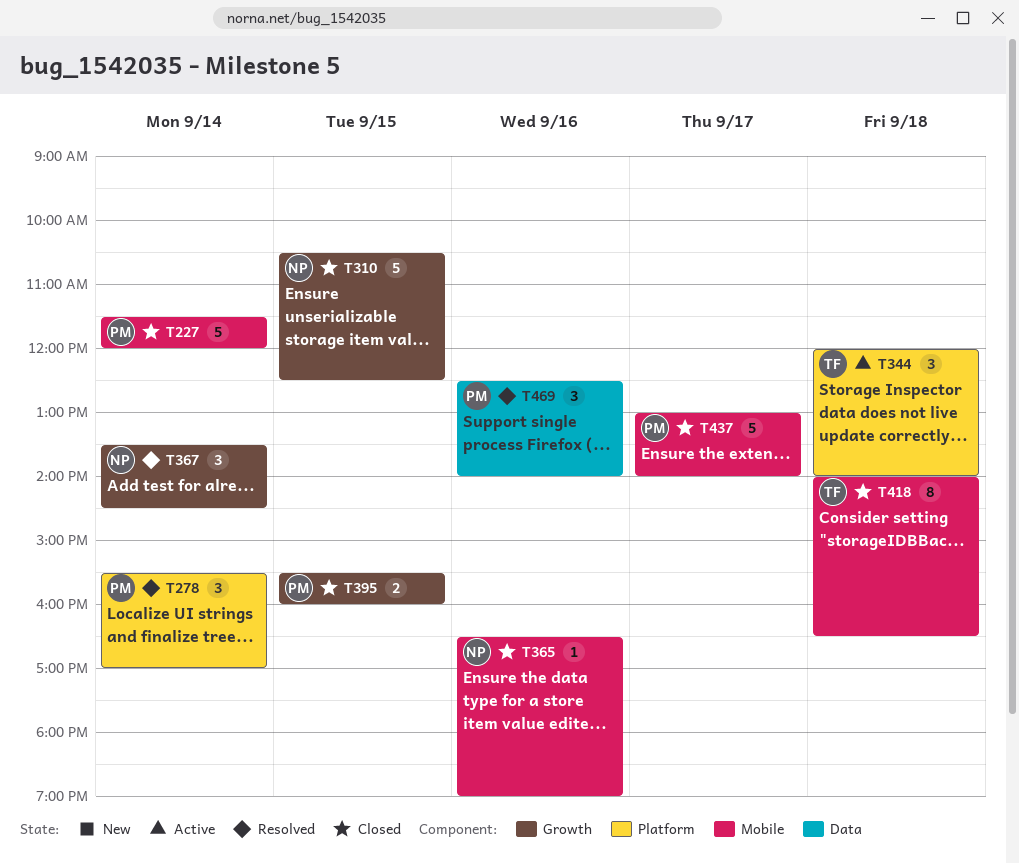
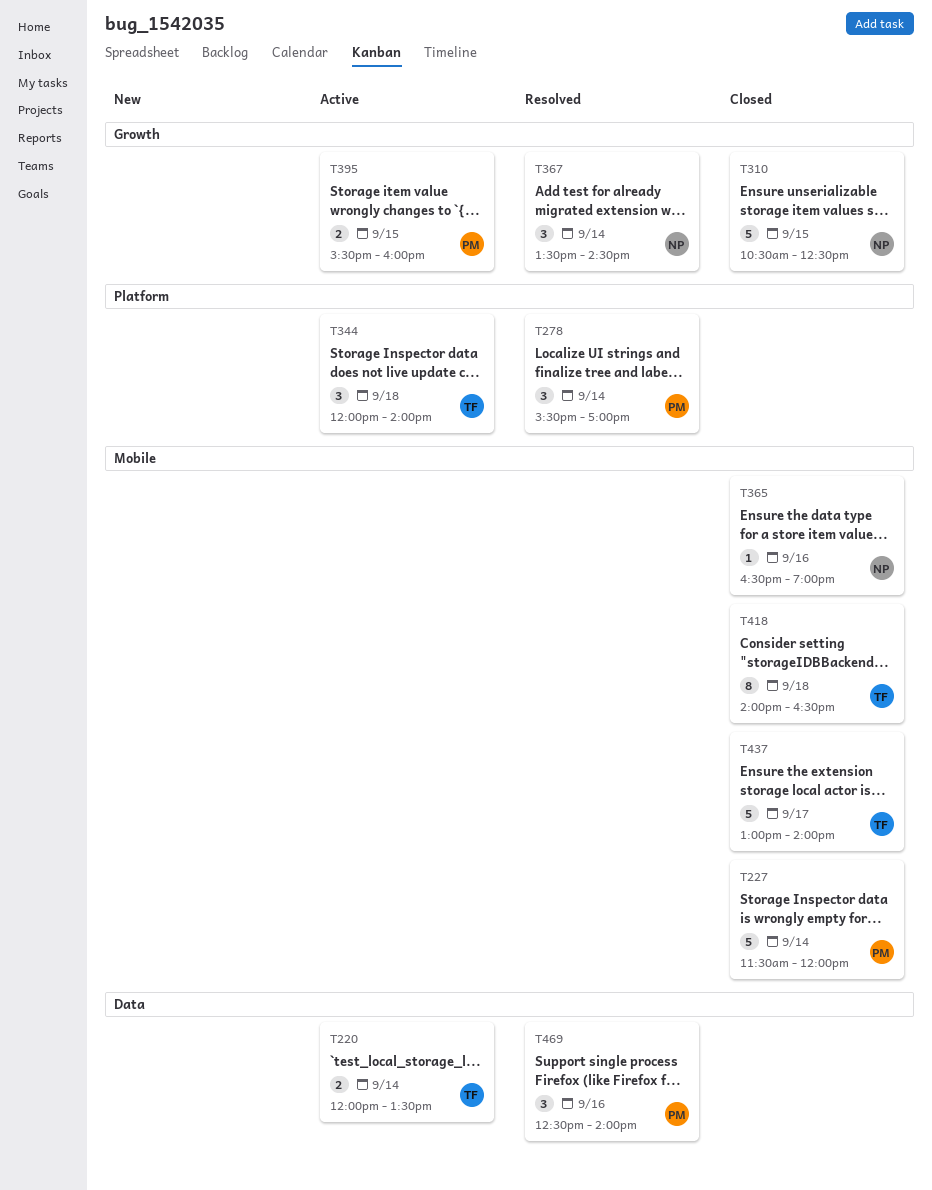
T220: none -> present
T395, status: Closed -> Active
T437, owner: PM -> TF

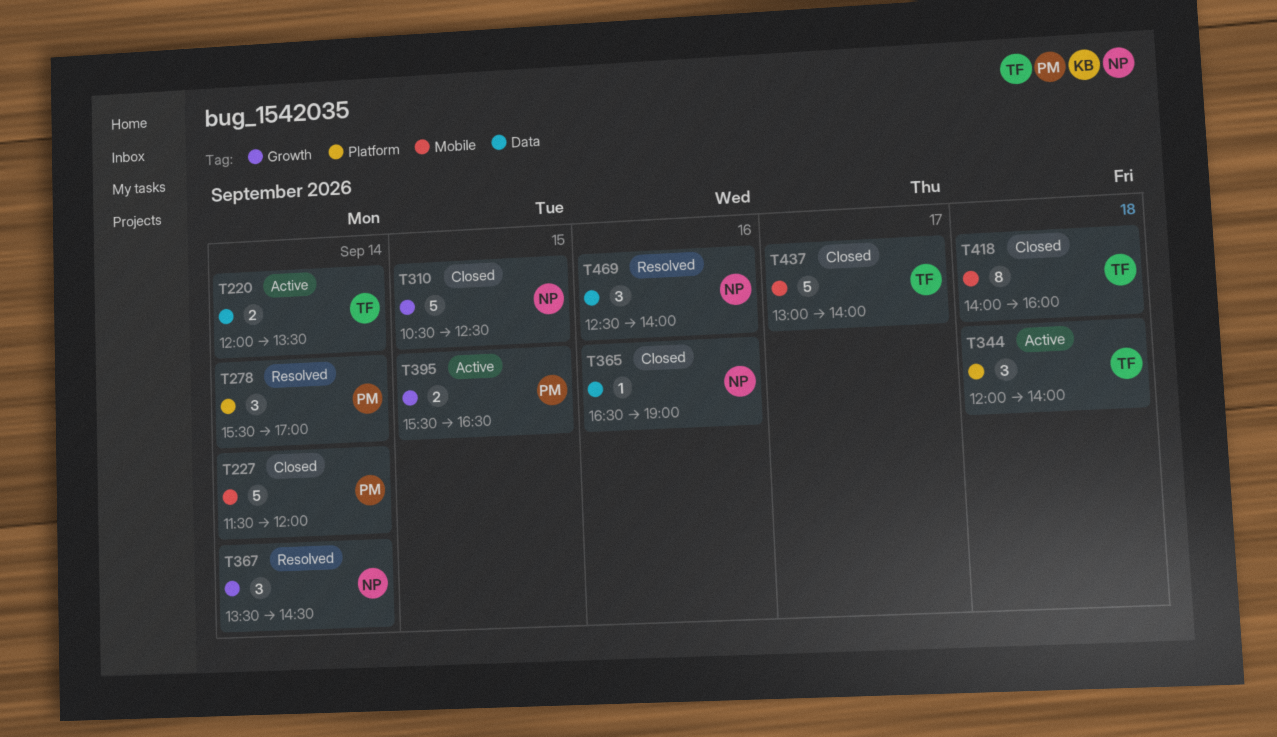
T365, label: Mobile -> Data
T395, ends: 16:00 -> 16:30
T418, ends: 16:30 -> 16:00
T469, owner: PM -> NP

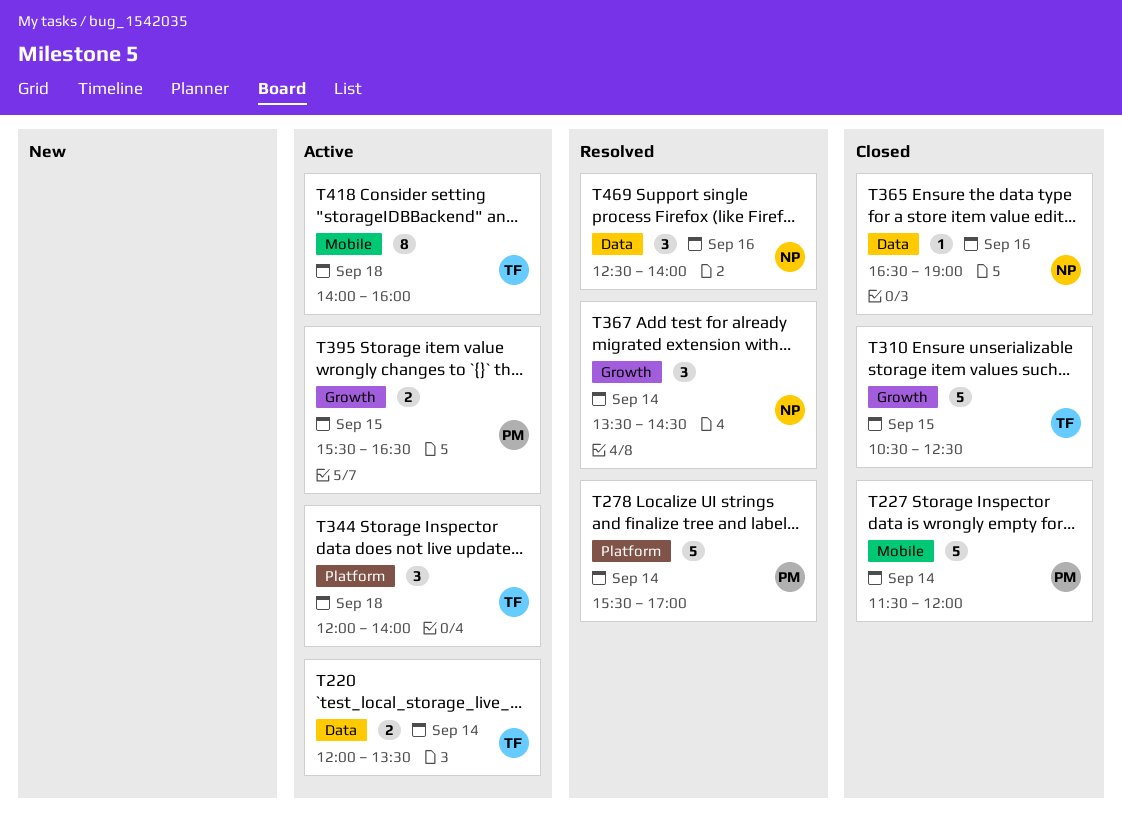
T278, estimate: 3 -> 5
T310, owner: NP -> TF
T418, status: Closed -> Active
T437: present -> none

